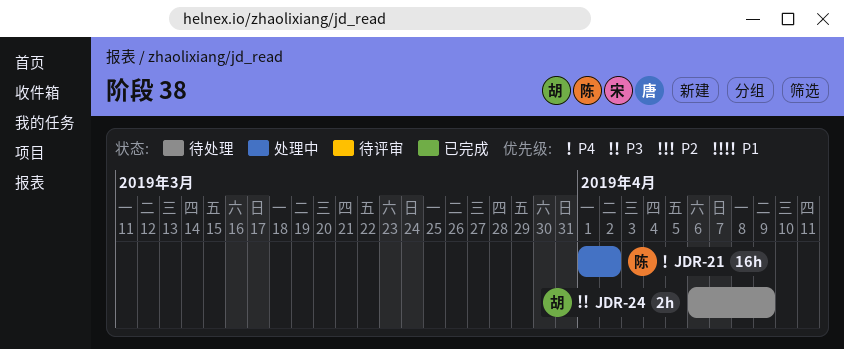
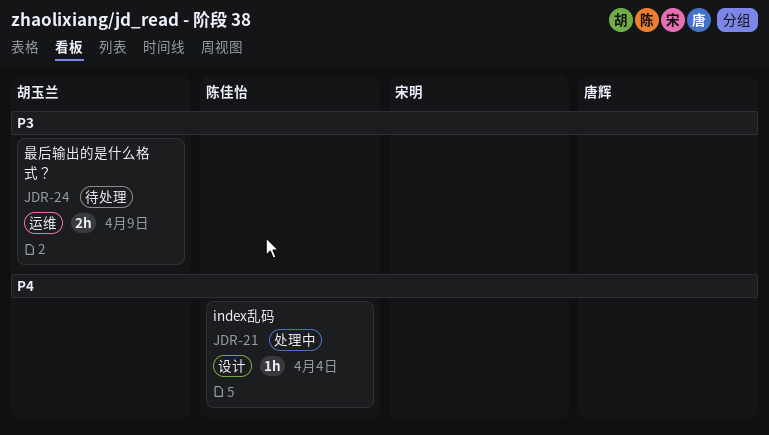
JDR-21, estimate: 16h -> 1h
JDR-21, due: Apr 2 -> Apr 4

